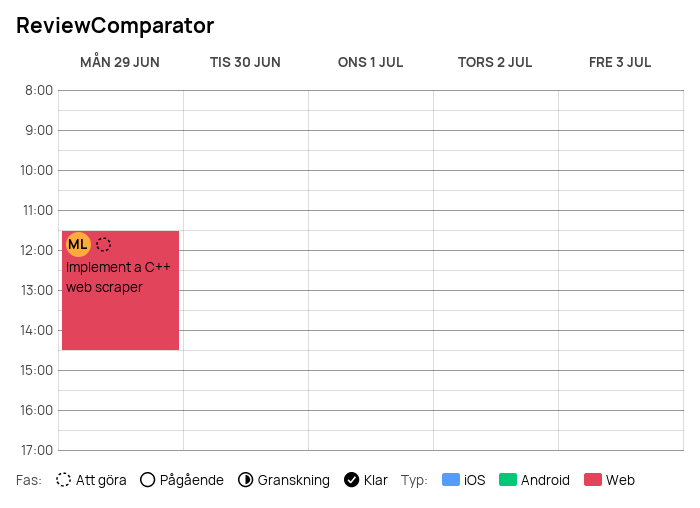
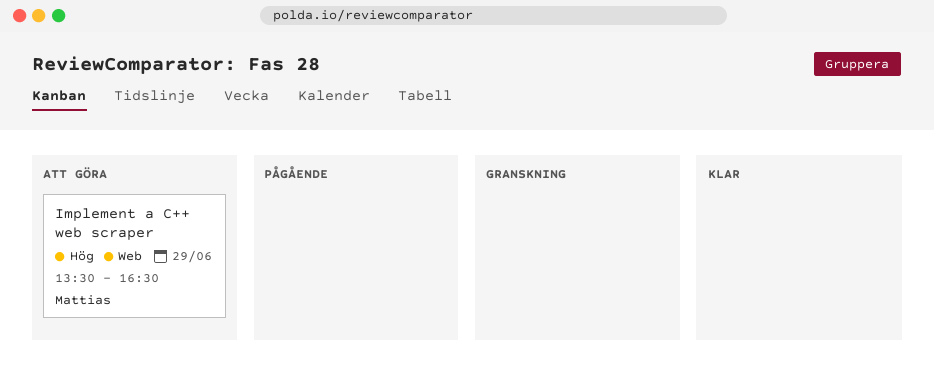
Implement a C++ web scraper, begins: 11:30 -> 13:30
Implement a C++ web scraper, ends: 14:30 -> 16:30

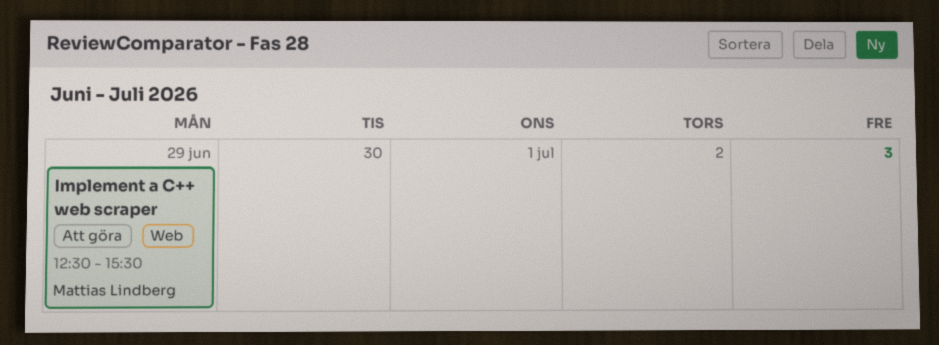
Implement a C++ web scraper, begins: 13:30 -> 12:30
Implement a C++ web scraper, ends: 16:30 -> 15:30

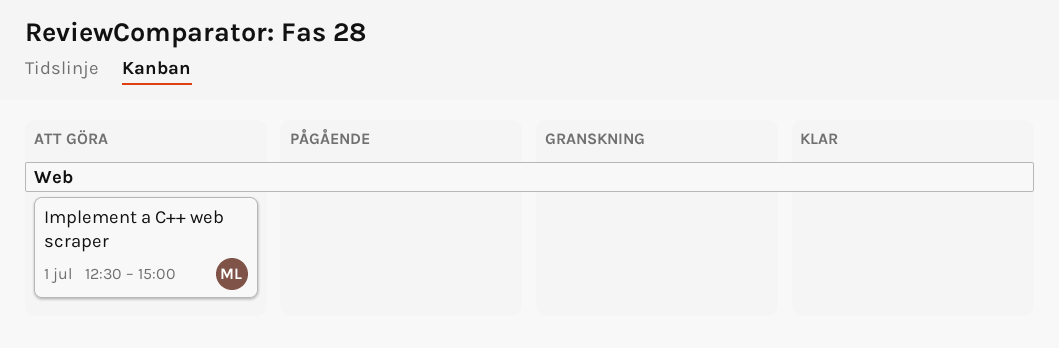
Implement a C++ web scraper, day: Jun 29 -> Jul 1
Implement a C++ web scraper, ends: 15:30 -> 15:00

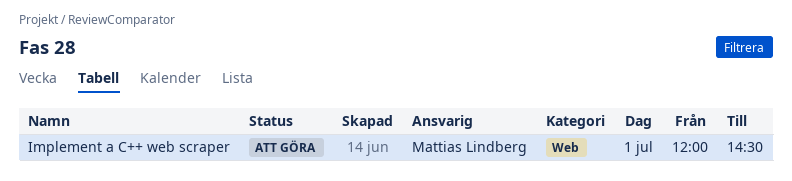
Implement a C++ web scraper, begins: 12:30 -> 12:00
Implement a C++ web scraper, ends: 15:00 -> 14:30

